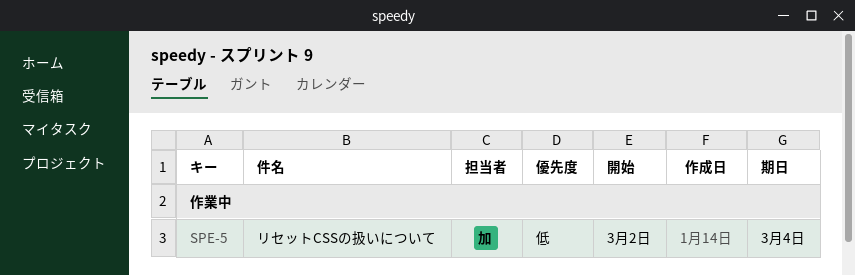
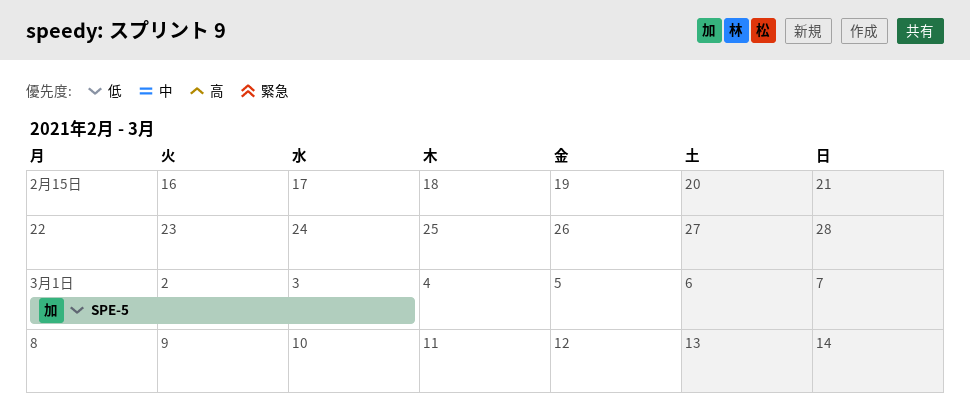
SPE-5, start: Mar 2 -> Mar 1
SPE-5, due: Mar 4 -> Mar 3

